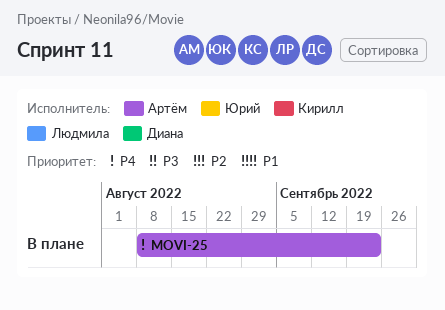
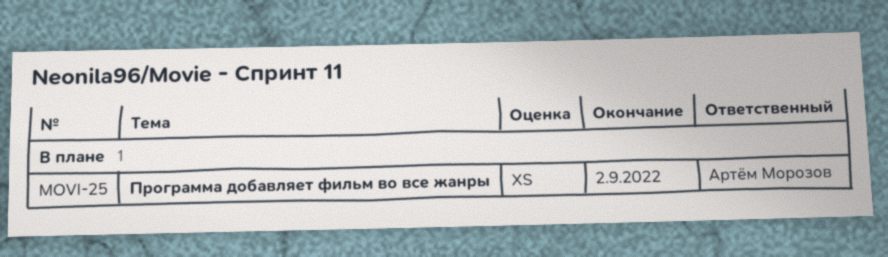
MOVI-25, due: Sep 23 -> Sep 2

